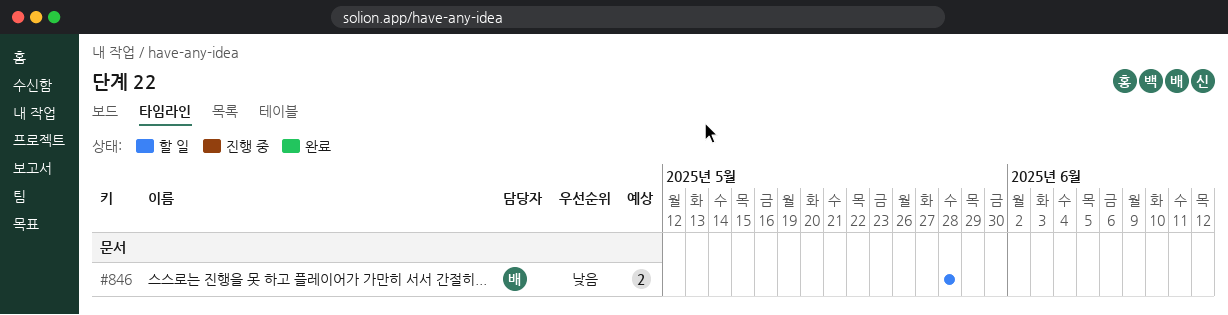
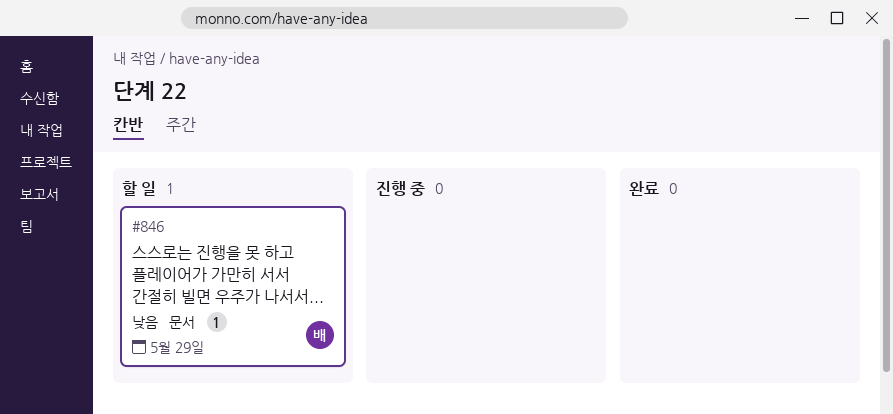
#846, estimate: 2 -> 1
#846, due: May 28 -> May 29

